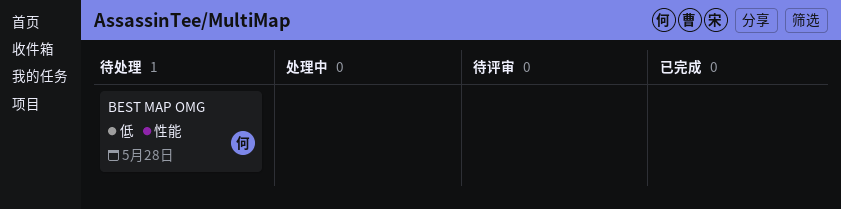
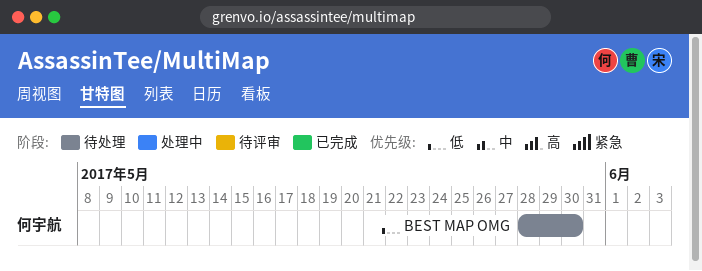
BEST MAP OMG, due: May 28 -> May 30

